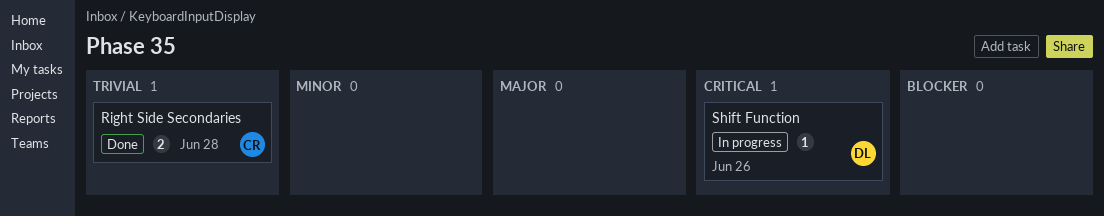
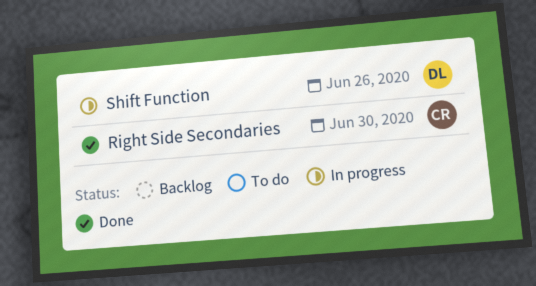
Right Side Secondaries, due: Jun 28 -> Jun 30

